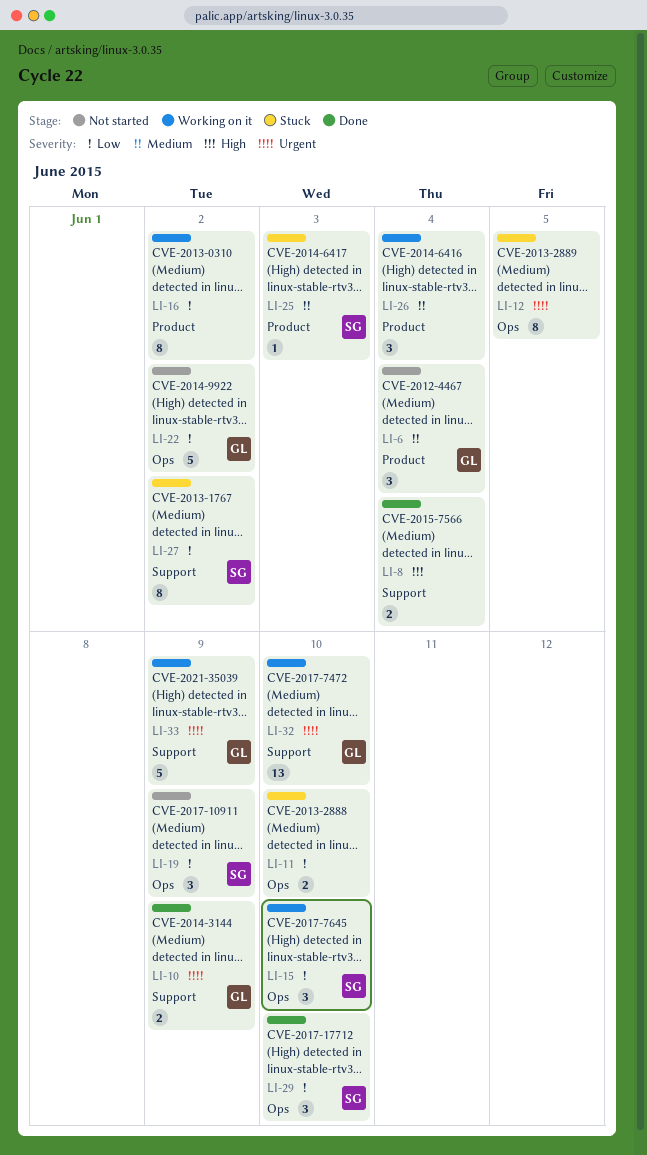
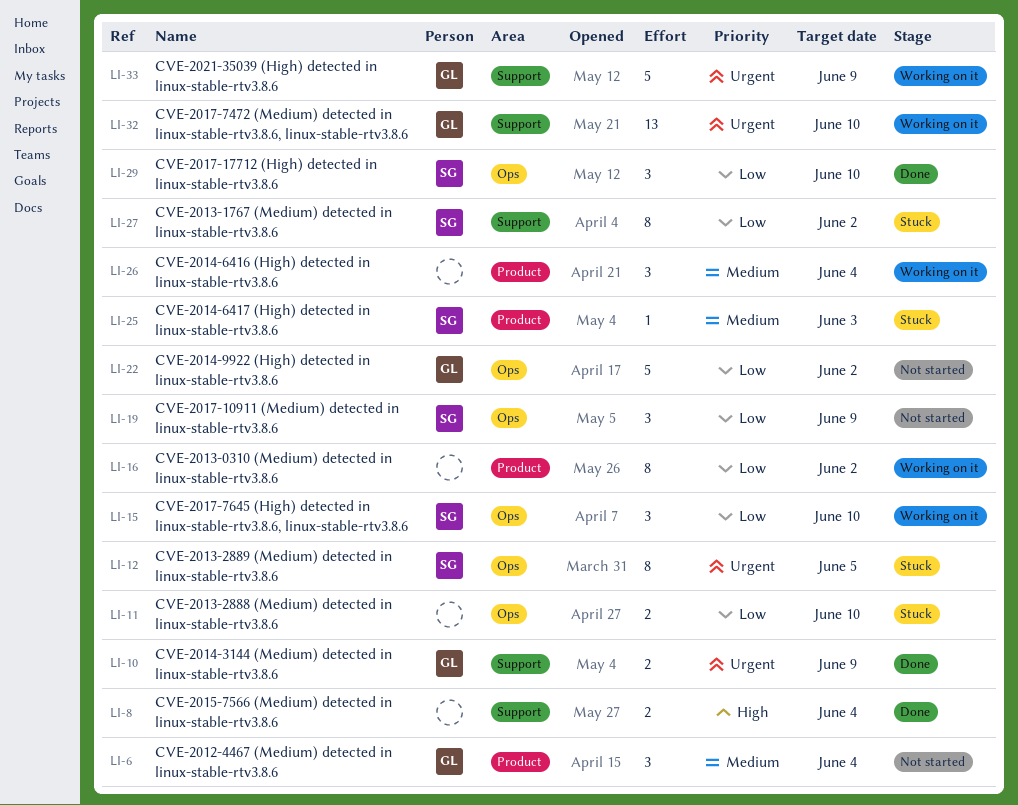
LI-12, owner: none -> SG

